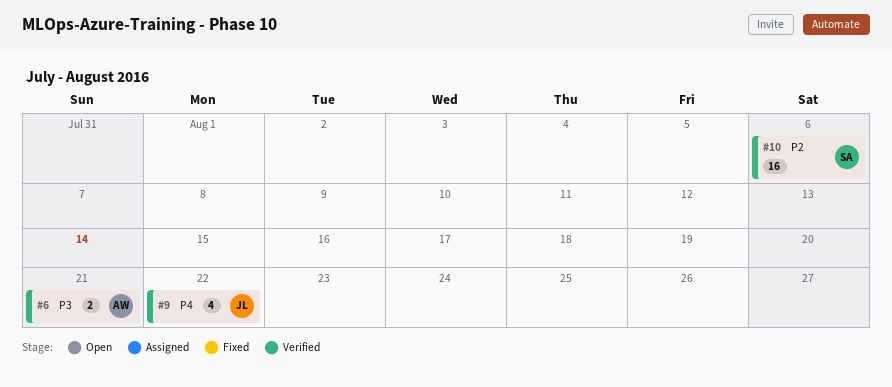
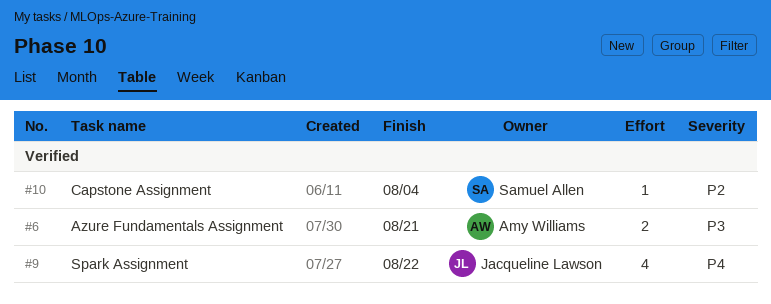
#10, estimate: 16 -> 1
#10, due: Aug 6 -> Aug 4

